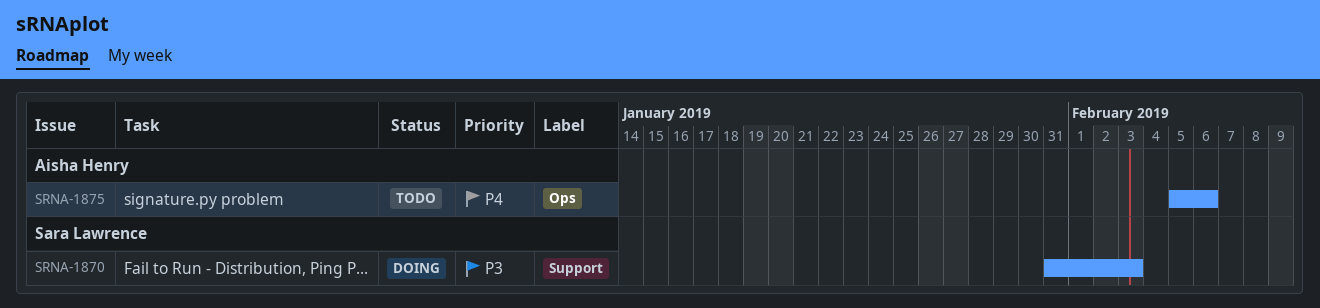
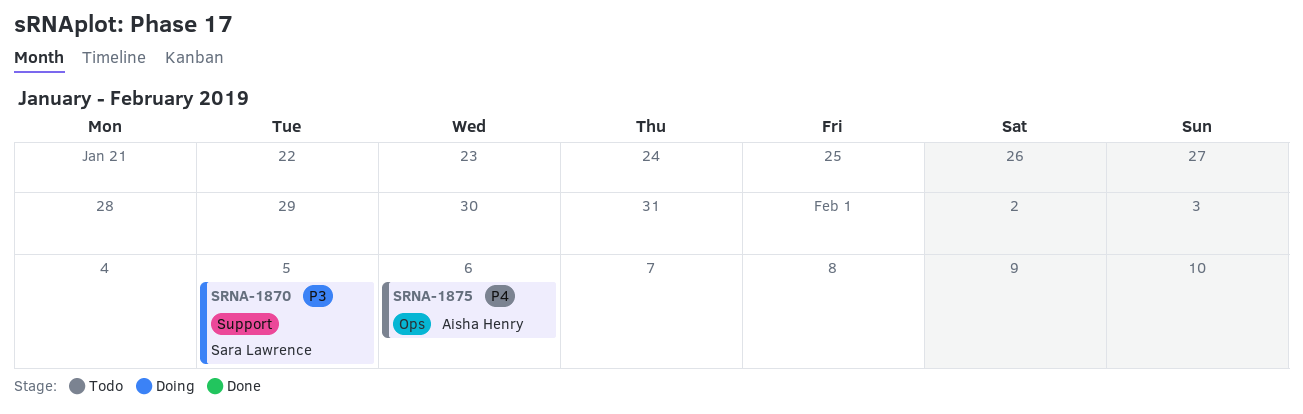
SRNA-1870, due: Feb 3 -> Feb 5

